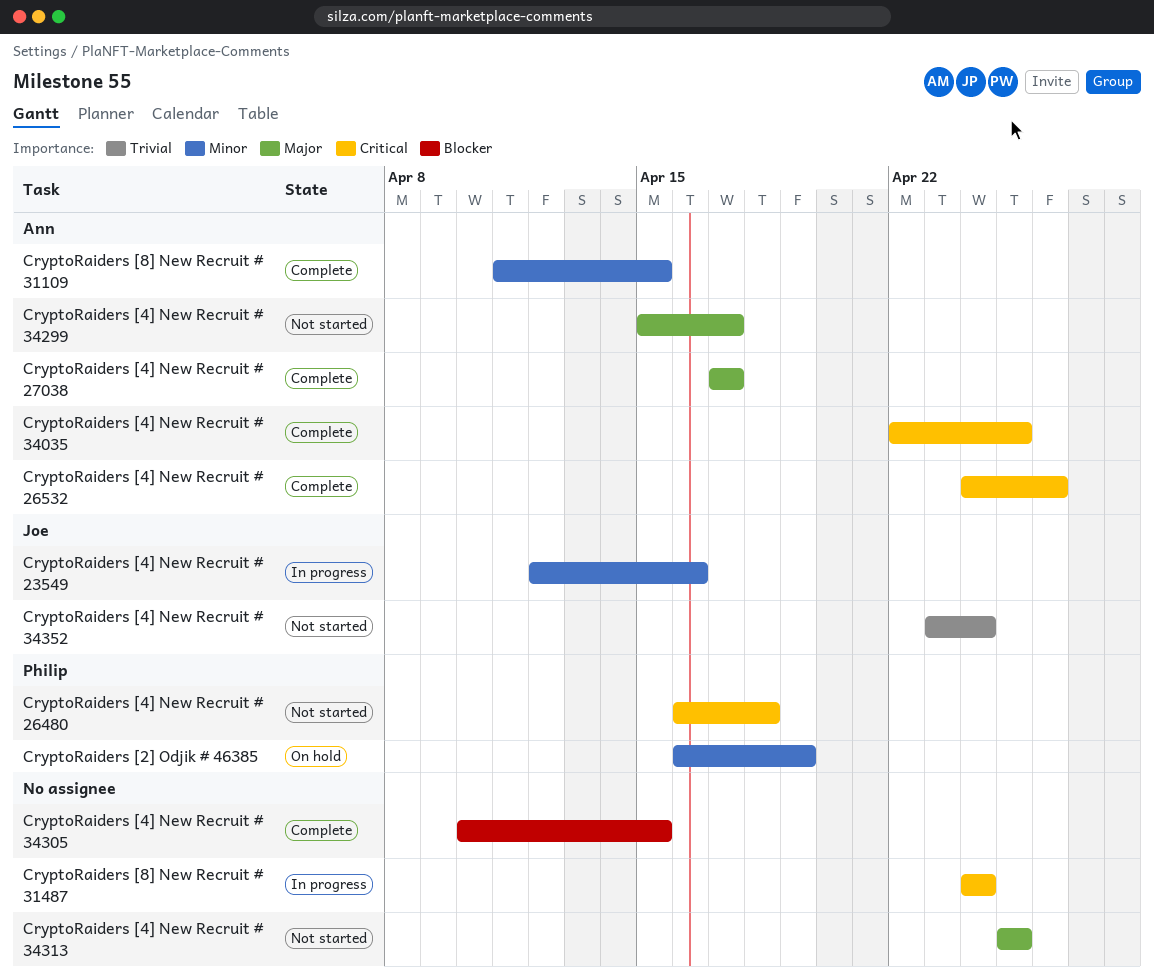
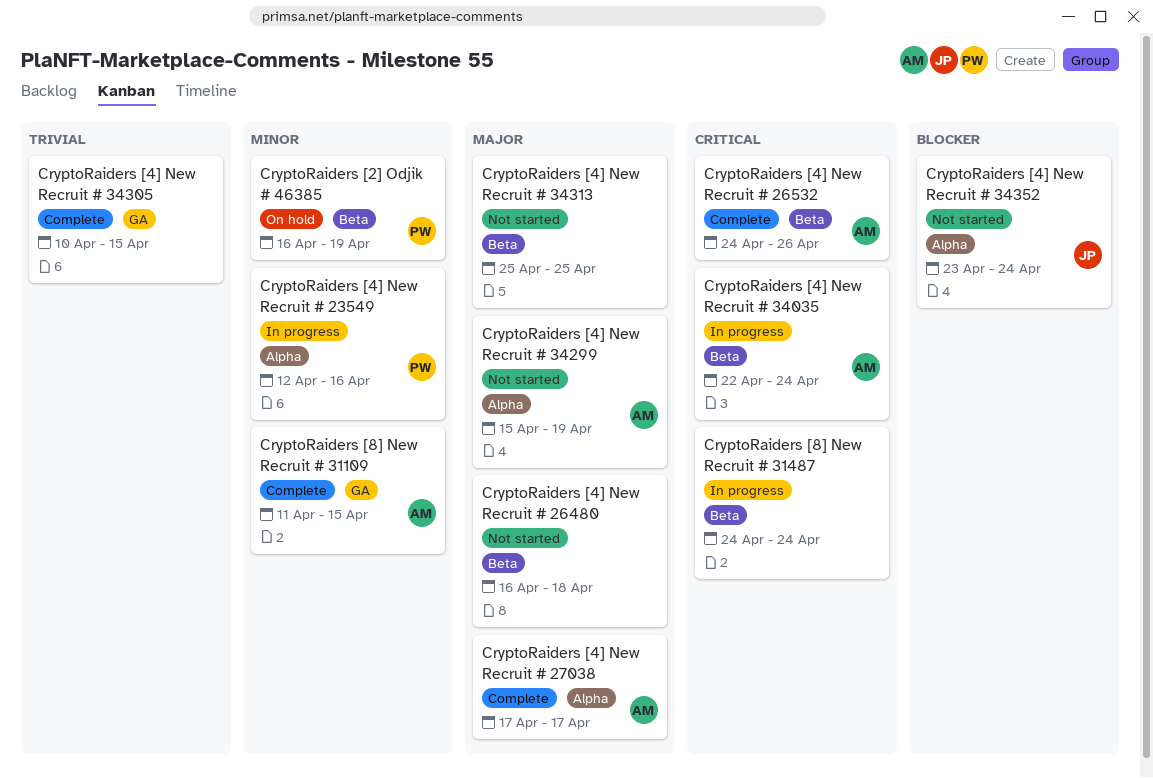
CryptoRaiders [4] New Recruit # 23549, owner: Joe -> Philip
CryptoRaiders [4] New Recruit # 26480, owner: Philip -> none
CryptoRaiders [4] New Recruit # 26480, priority: Critical -> Major
CryptoRaiders [4] New Recruit # 34035, status: Complete -> In progress
CryptoRaiders [4] New Recruit # 34035, due: Apr 25 -> Apr 24
CryptoRaiders [4] New Recruit # 34299, due: Apr 17 -> Apr 19
CryptoRaiders [4] New Recruit # 34305, priority: Blocker -> Trivial
CryptoRaiders [4] New Recruit # 34352, priority: Trivial -> Blocker

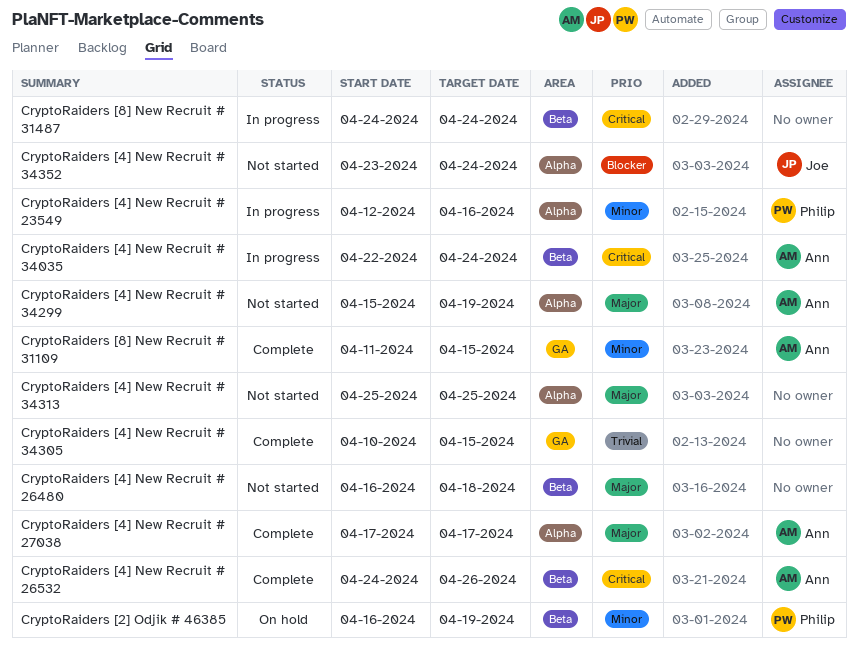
CryptoRaiders [4] New Recruit # 34313, label: Beta -> Alpha

